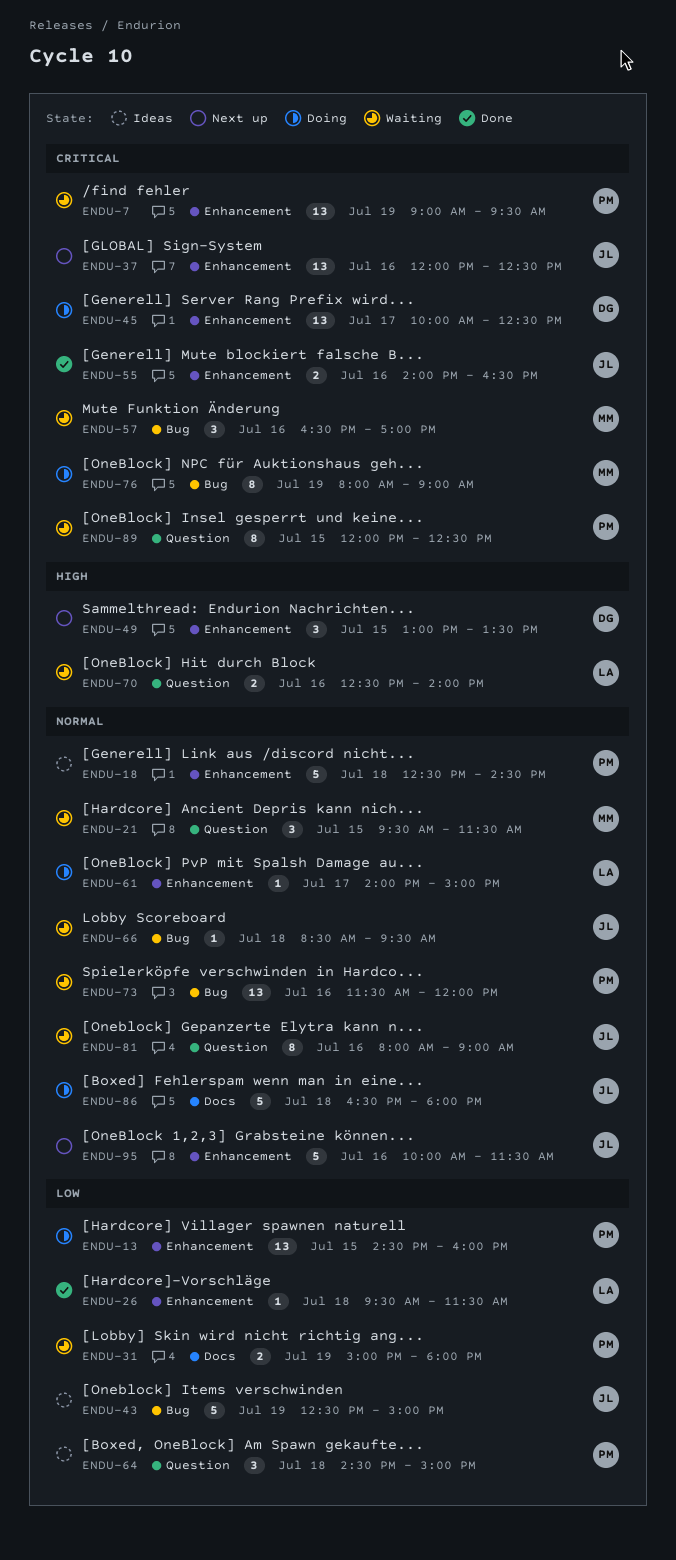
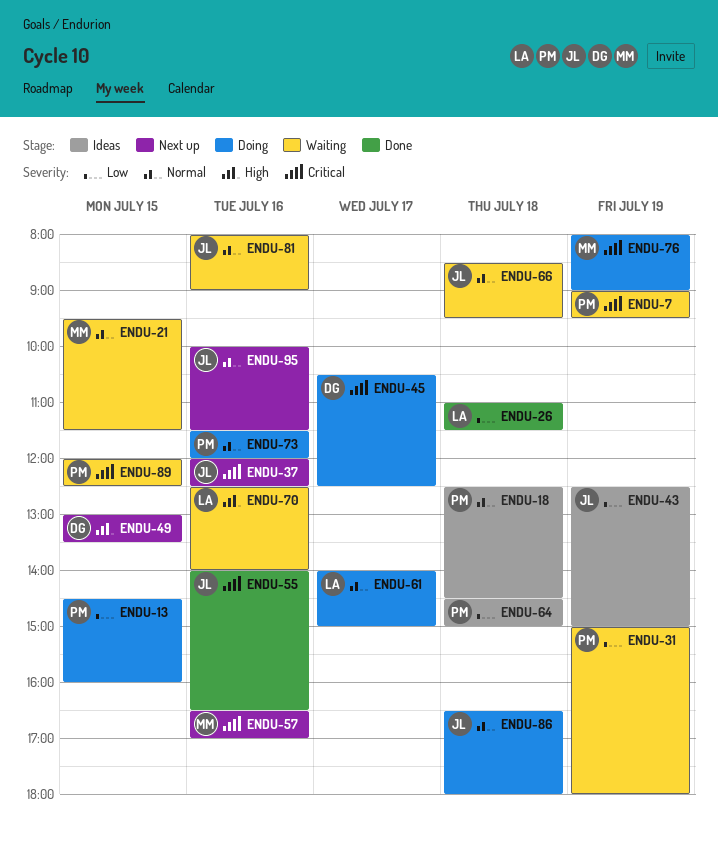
ENDU-26, begins: 09:30 -> 11:00
ENDU-45, begins: 10:00 -> 10:30
ENDU-57, status: Waiting -> Next up
ENDU-73, status: Waiting -> Doing

